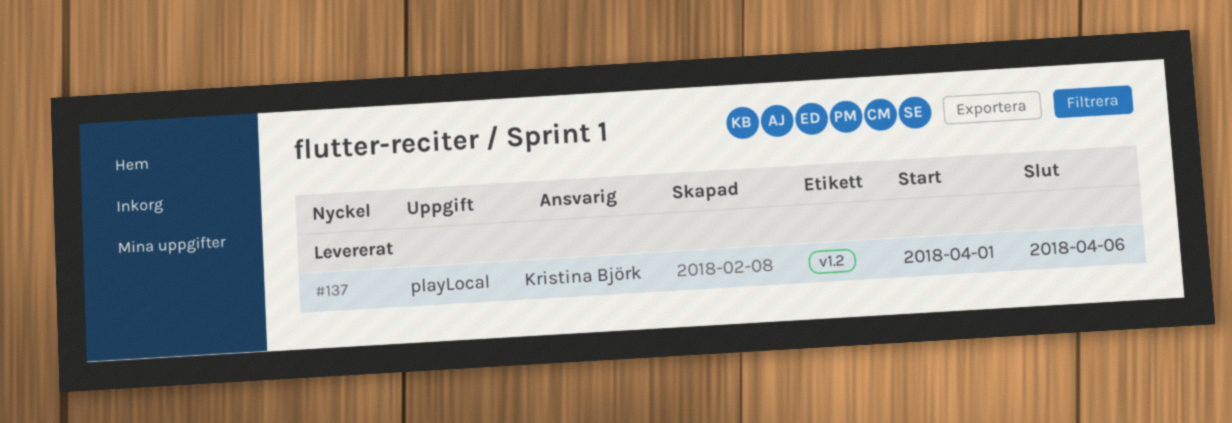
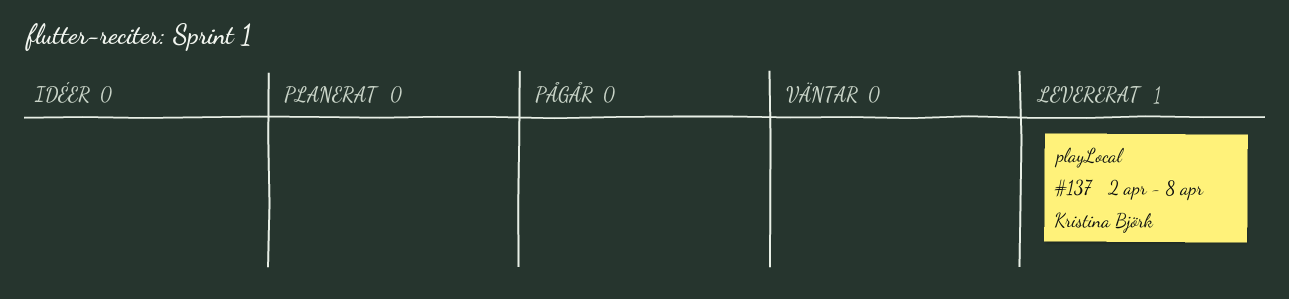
#137, start: Apr 1 -> Apr 2
#137, due: Apr 6 -> Apr 8

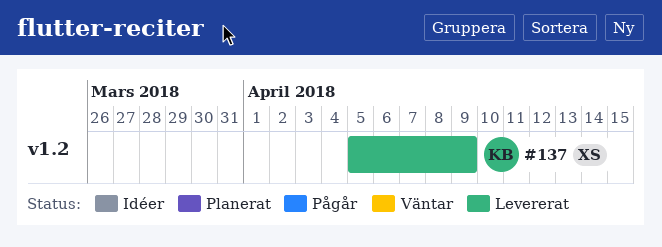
#137, start: Apr 2 -> Apr 5
#137, due: Apr 8 -> Apr 9

